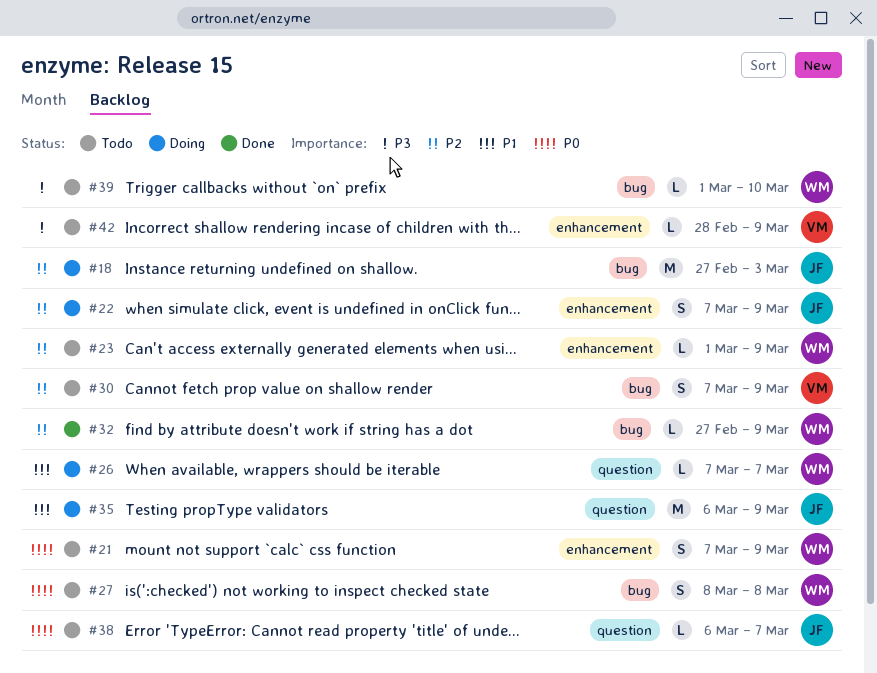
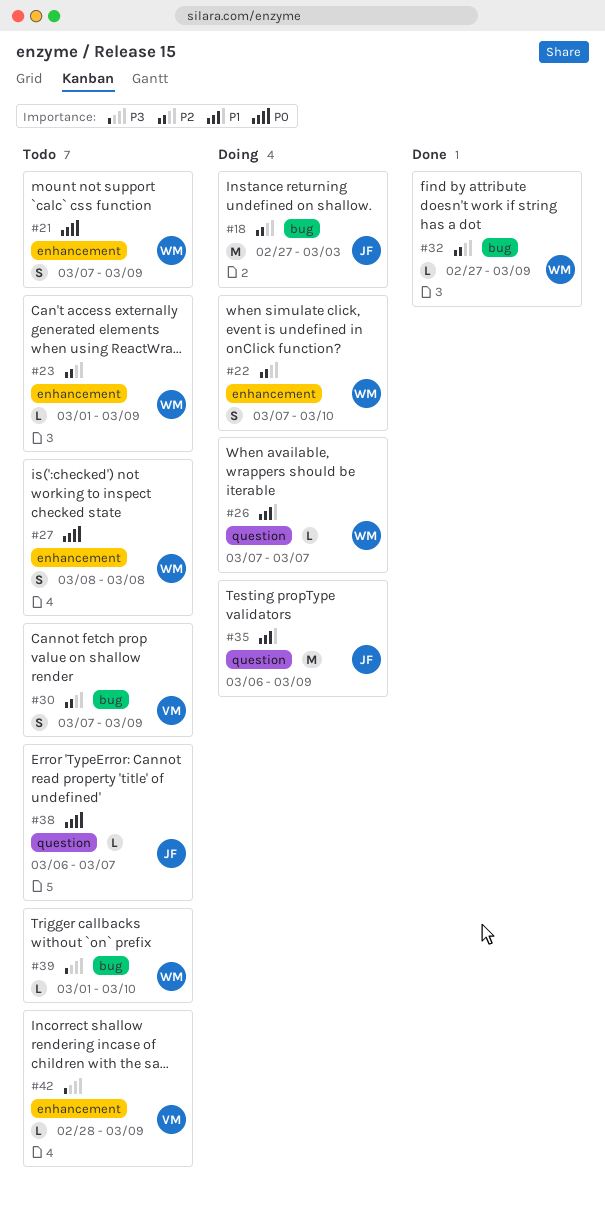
#22, owner: JF -> WM
#22, due: Mar 9 -> Mar 10
#27, label: bug -> enhancement

